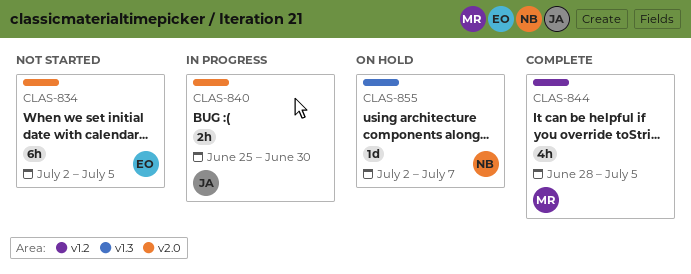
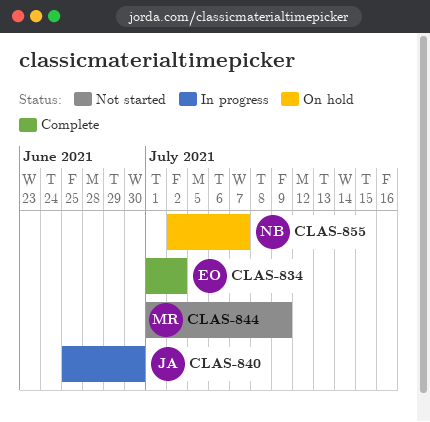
CLAS-834, status: Not started -> Complete
CLAS-834, start: Jul 2 -> Jul 1
CLAS-834, due: Jul 5 -> Jul 2
CLAS-844, status: Complete -> Not started
CLAS-844, start: Jun 28 -> Jul 1
CLAS-844, due: Jul 5 -> Jul 9

